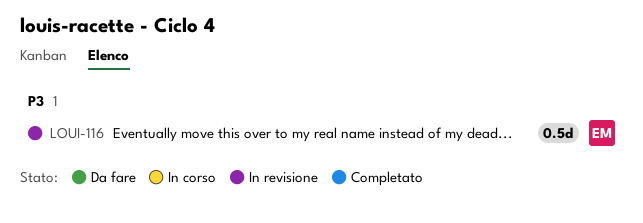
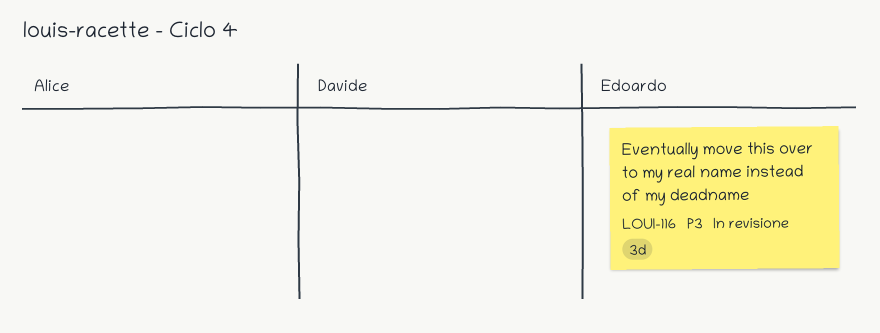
LOUI-116, estimate: 0.5d -> 3d

